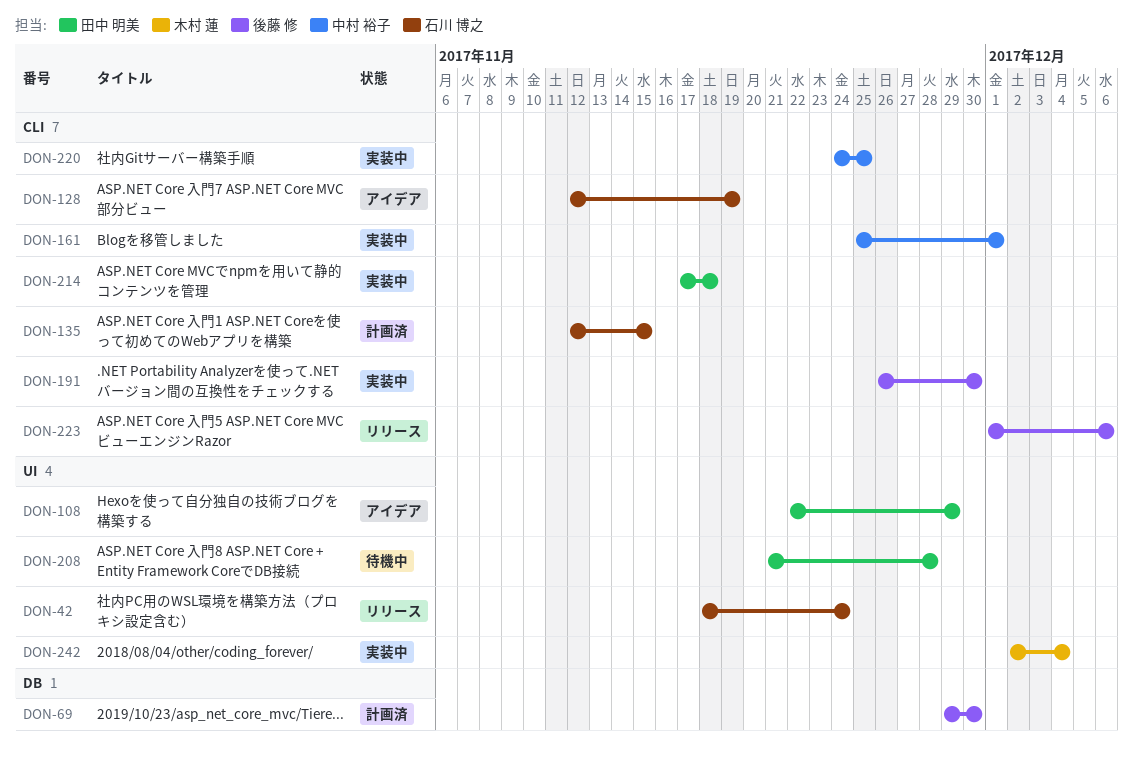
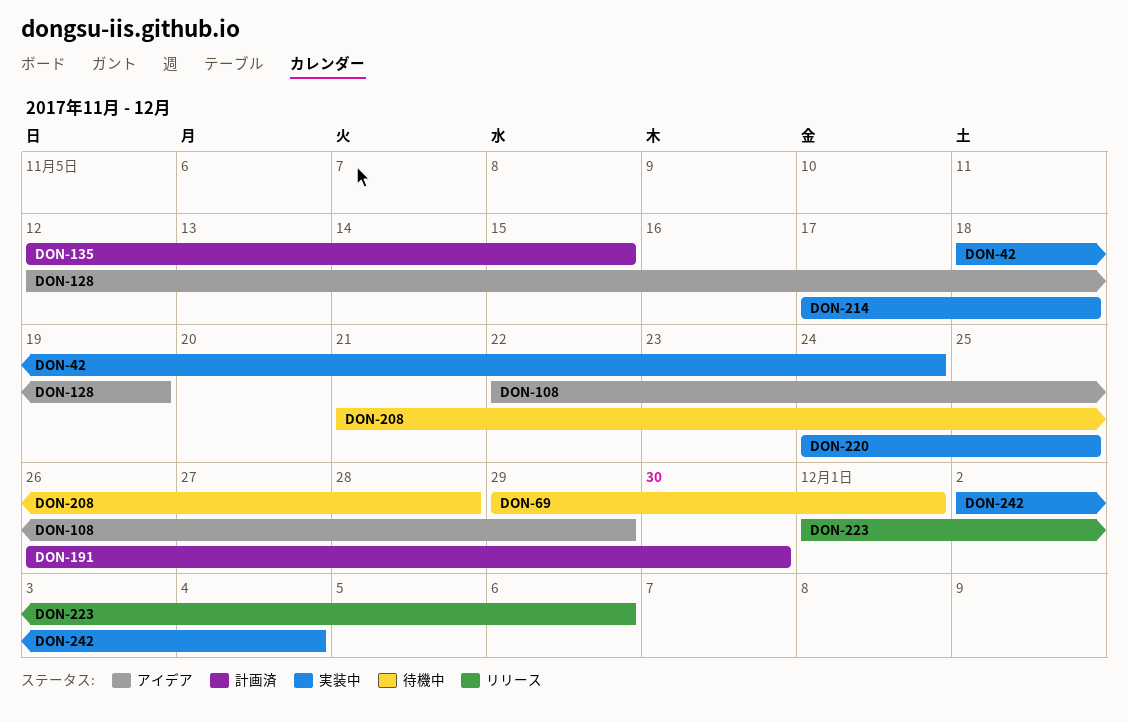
DON-42, status: リリース -> 実装中
DON-69, status: 計画済 -> 待機中
DON-69, due: Nov 30 -> Dec 1
DON-161: present -> none
DON-191, status: 実装中 -> 計画済

